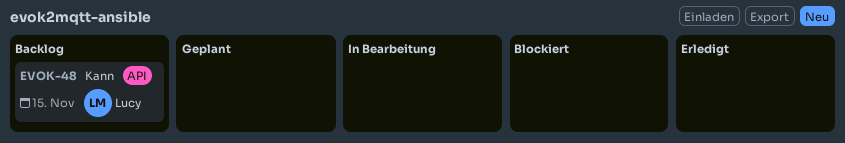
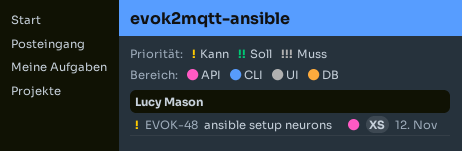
EVOK-48, due: Nov 15 -> Nov 12

